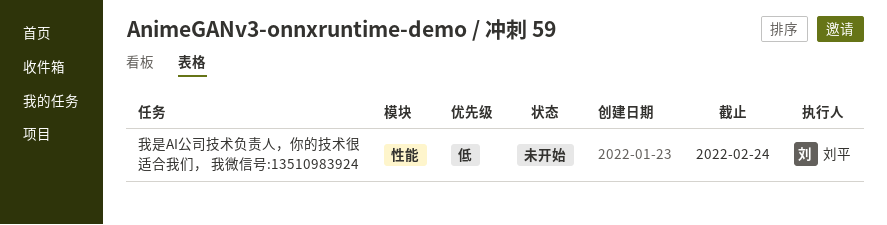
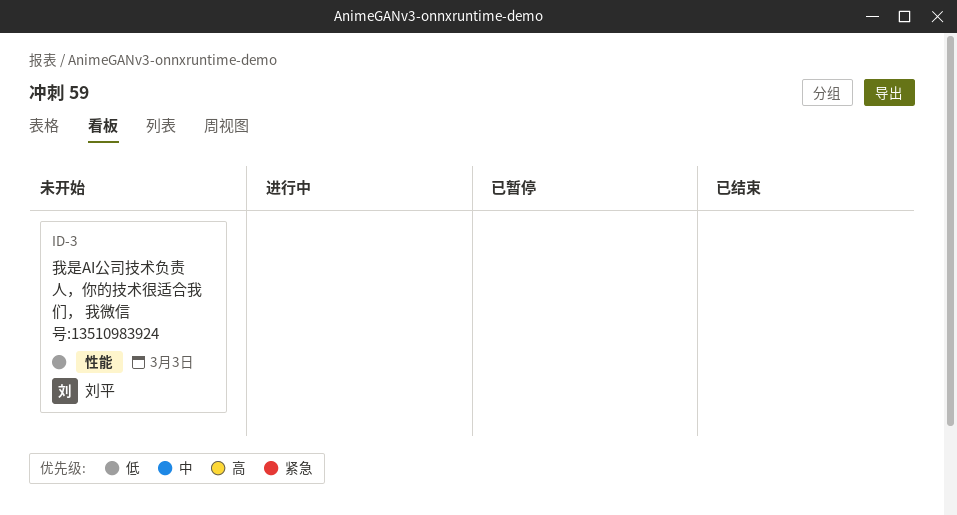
我是AI公司技术负责人，你的技术很适合我们， 我微信号:13510983924, due: Feb 24 -> Mar 3

